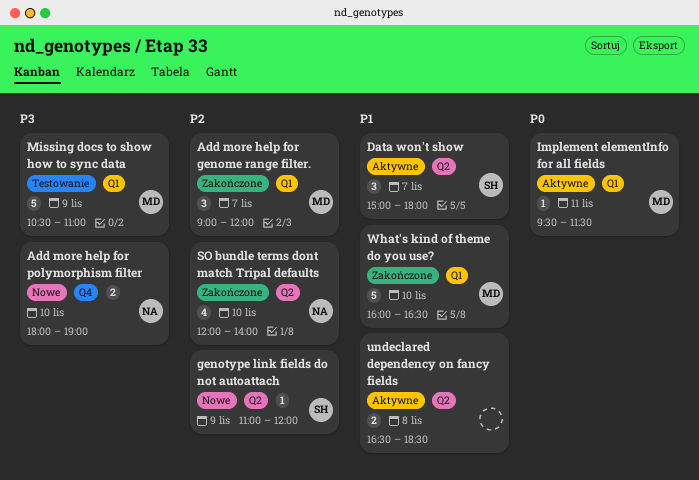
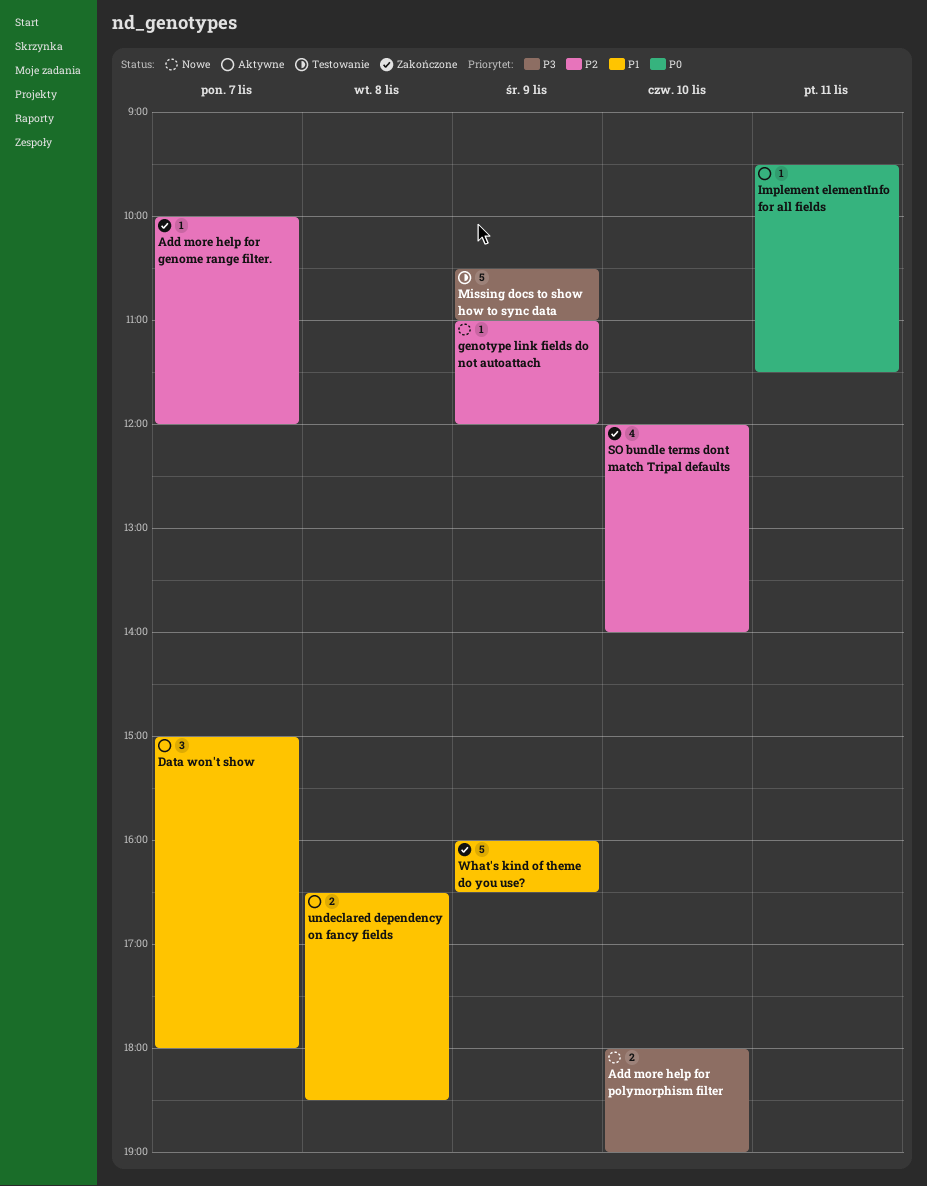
Add more help for genome range filter., estimate: 3 -> 1
Add more help for genome range filter., begins: 09:00 -> 10:00
What's kind of theme do you use?, day: Nov 10 -> Nov 9

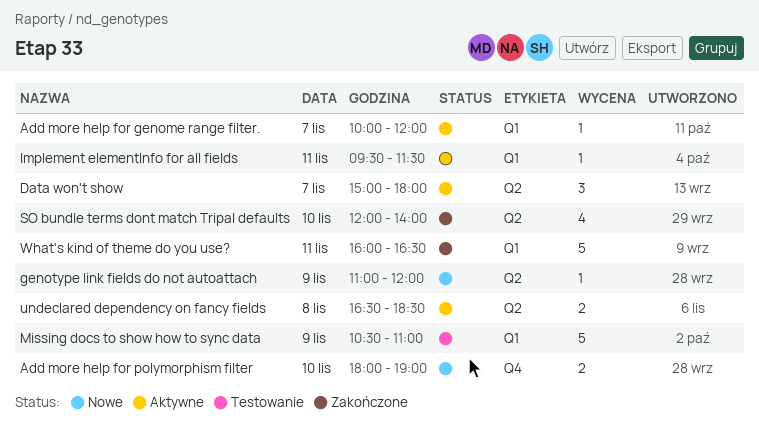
Add more help for genome range filter., status: Zakończone -> Aktywne
What's kind of theme do you use?, day: Nov 9 -> Nov 11

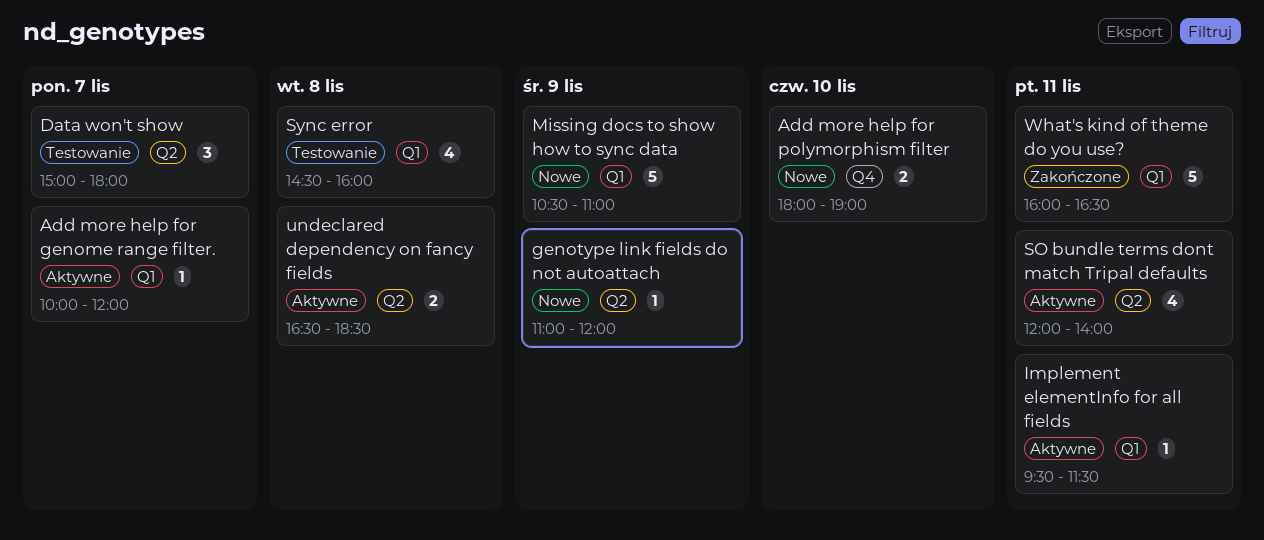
Data won't show, status: Aktywne -> Testowanie
Missing docs to show how to sync data, status: Testowanie -> Nowe
SO bundle terms dont match Tripal defaults, status: Zakończone -> Aktywne
SO bundle terms dont match Tripal defaults, day: Nov 10 -> Nov 11
Sync error: none -> present

